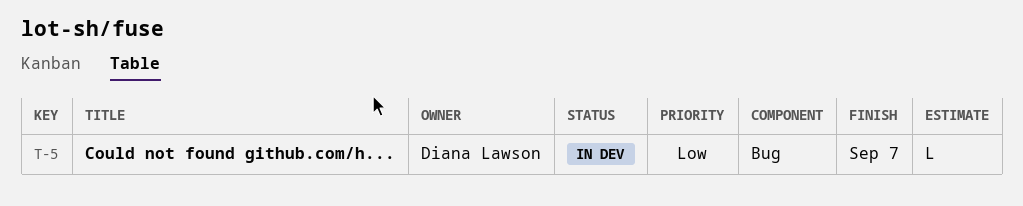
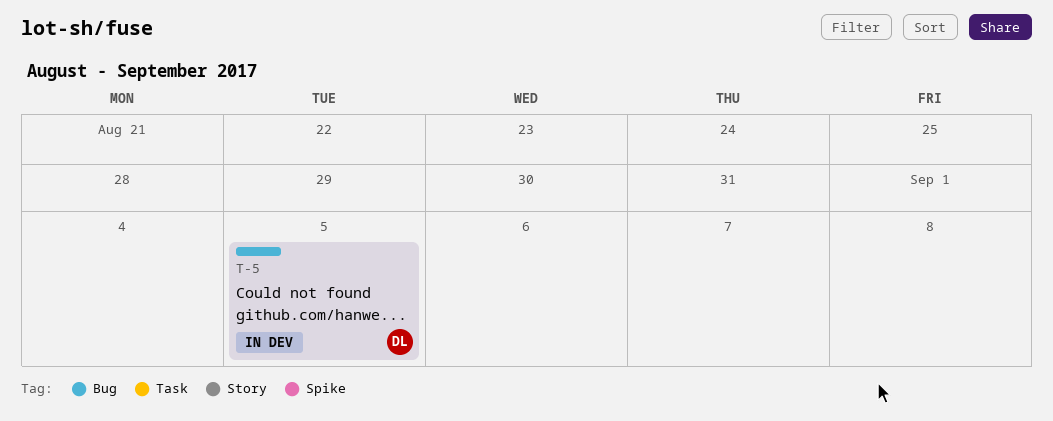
T-5, due: Sep 7 -> Sep 5

